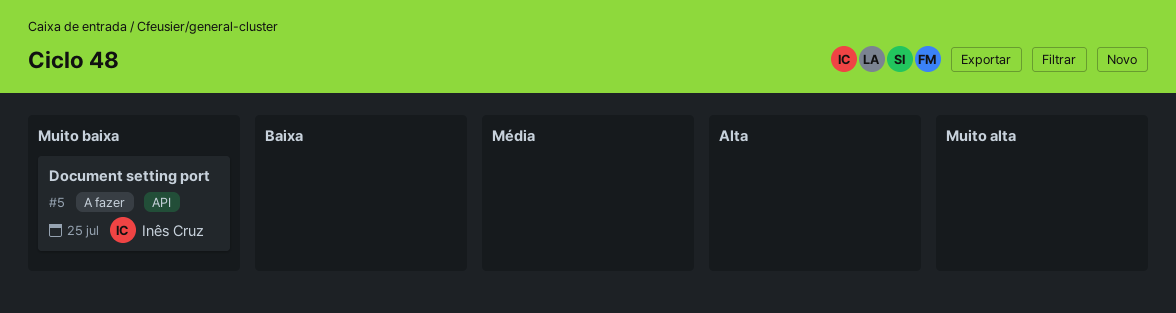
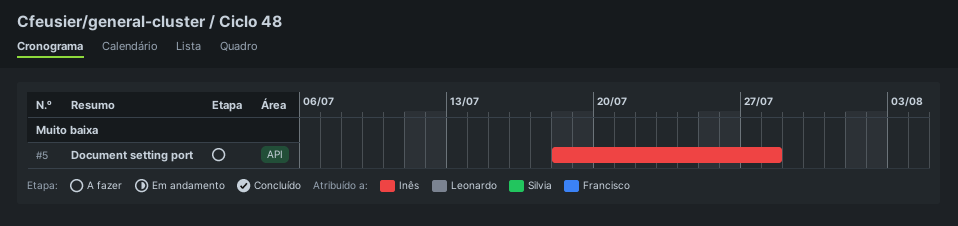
#5, due: Jul 25 -> Jul 28

